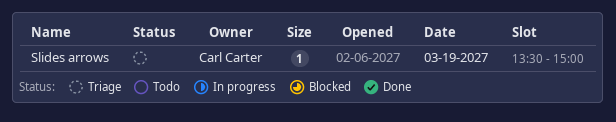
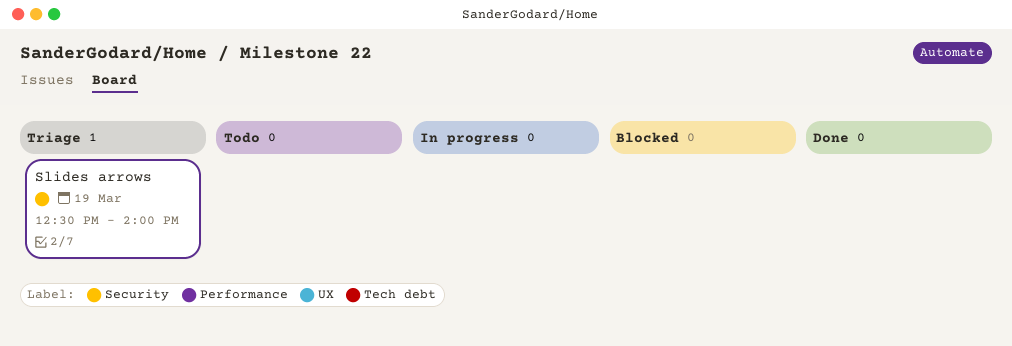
Slides arrows, begins: 13:30 -> 12:30
Slides arrows, ends: 15:00 -> 14:00

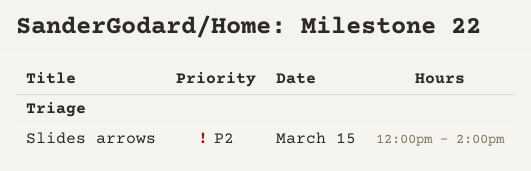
Slides arrows, day: Mar 19 -> Mar 15
Slides arrows, begins: 12:30 -> 12:00

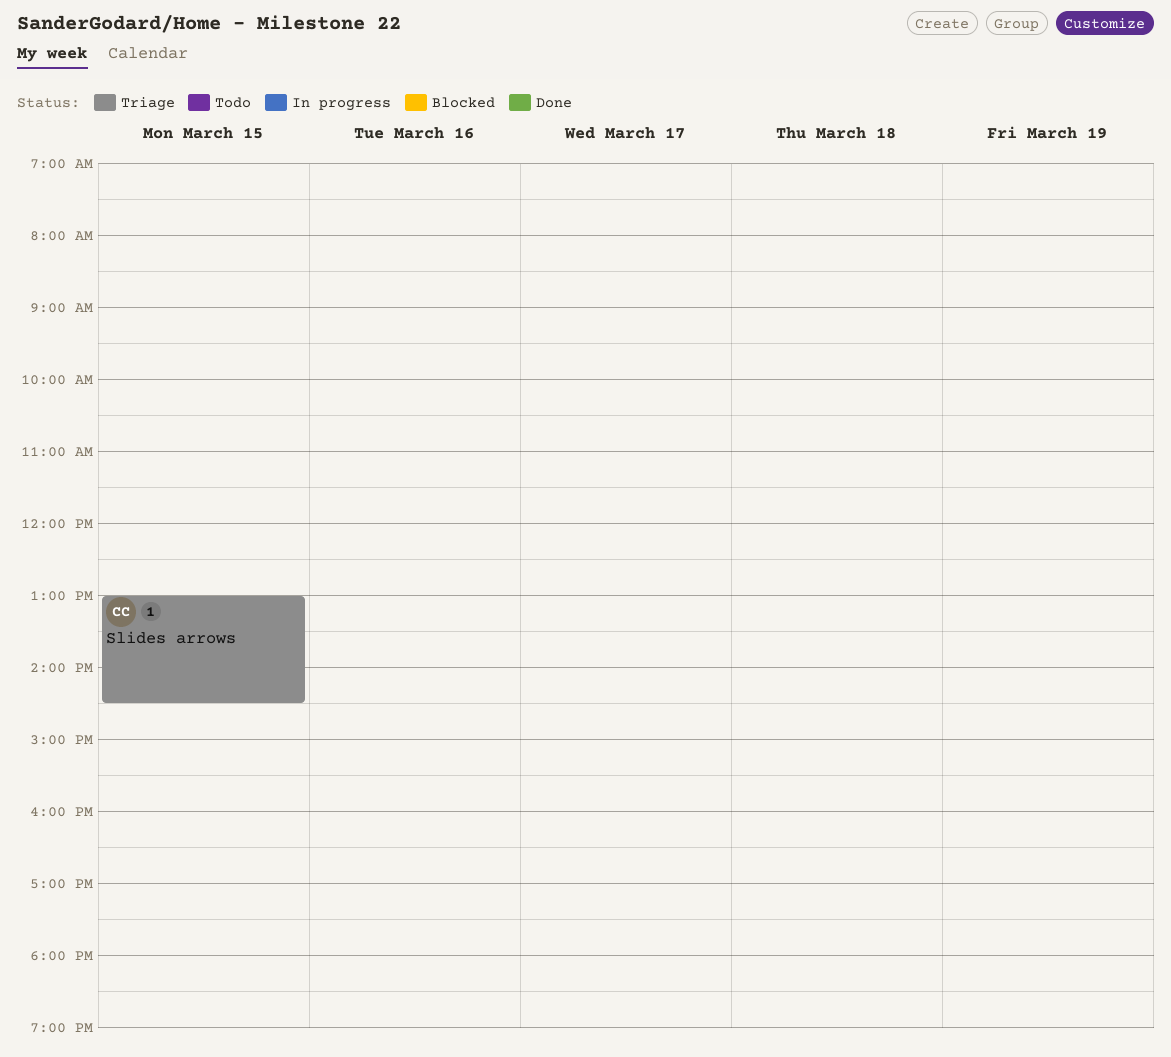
Slides arrows, begins: 12:00 -> 13:00
Slides arrows, ends: 14:00 -> 14:30

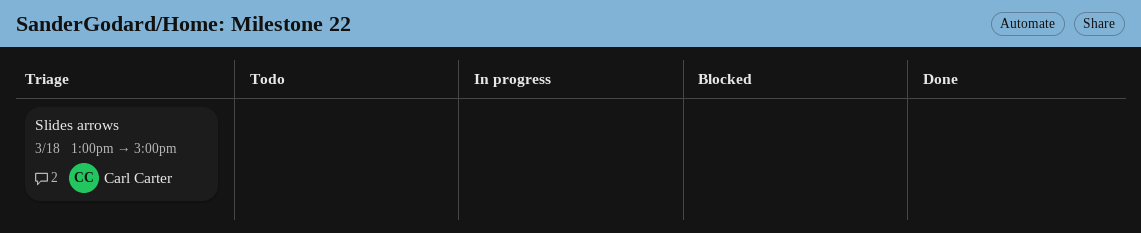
Slides arrows, day: Mar 15 -> Mar 18
Slides arrows, ends: 14:30 -> 15:00

